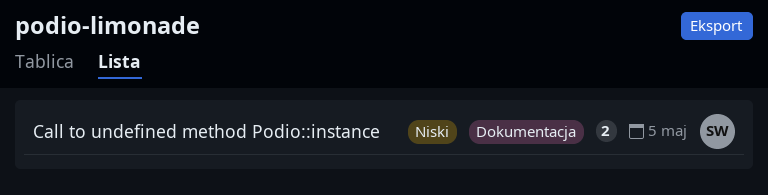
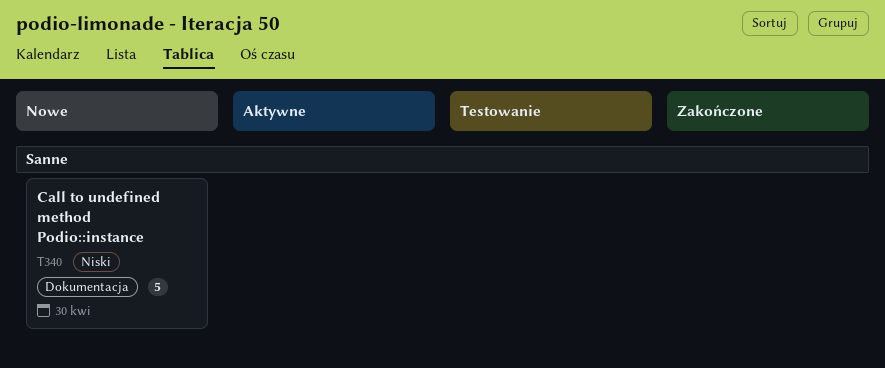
Call to undefined method Podio::instance, estimate: 2 -> 5
Call to undefined method Podio::instance, due: May 5 -> Apr 30

